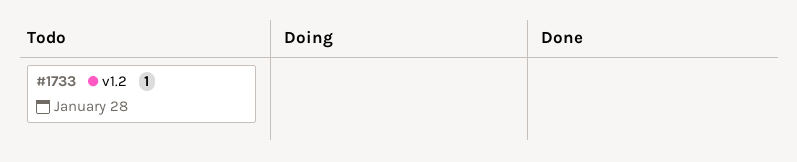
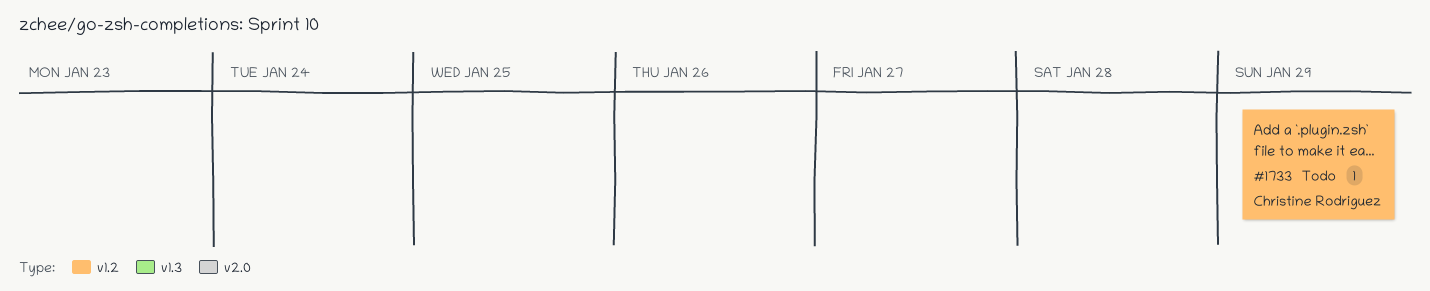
#1733, due: Jan 28 -> Jan 29

